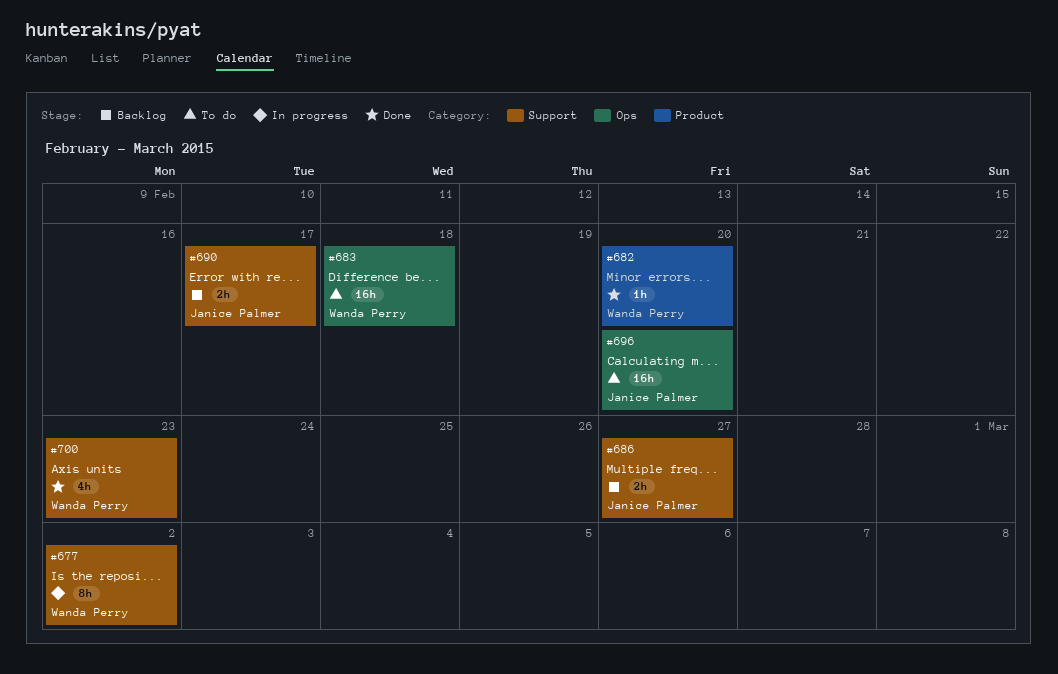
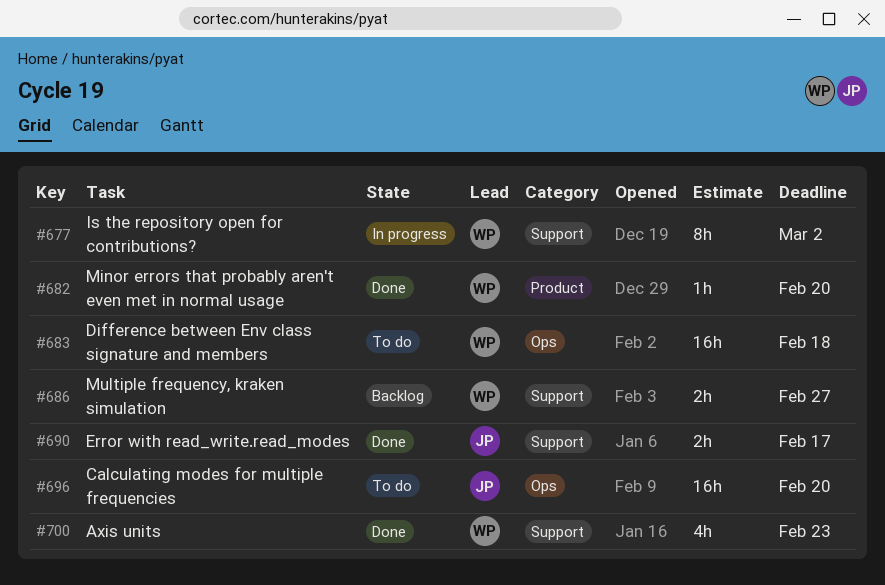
#686, owner: Janice Palmer -> Wanda Perry
#690, status: Backlog -> Done

